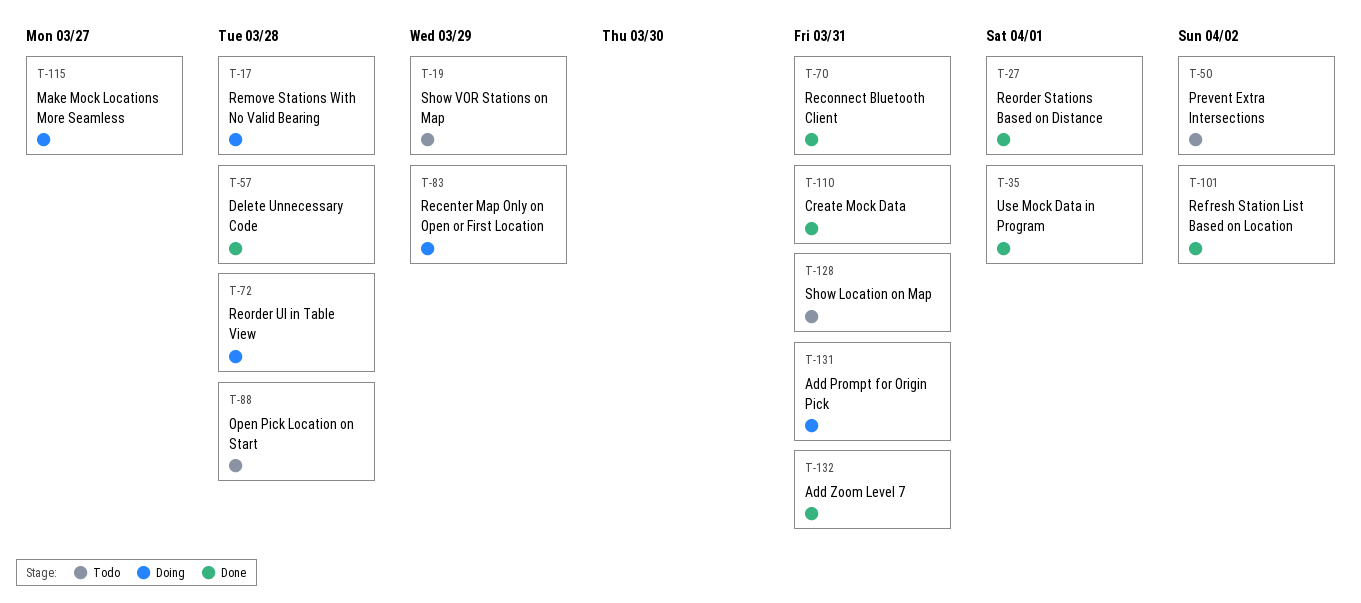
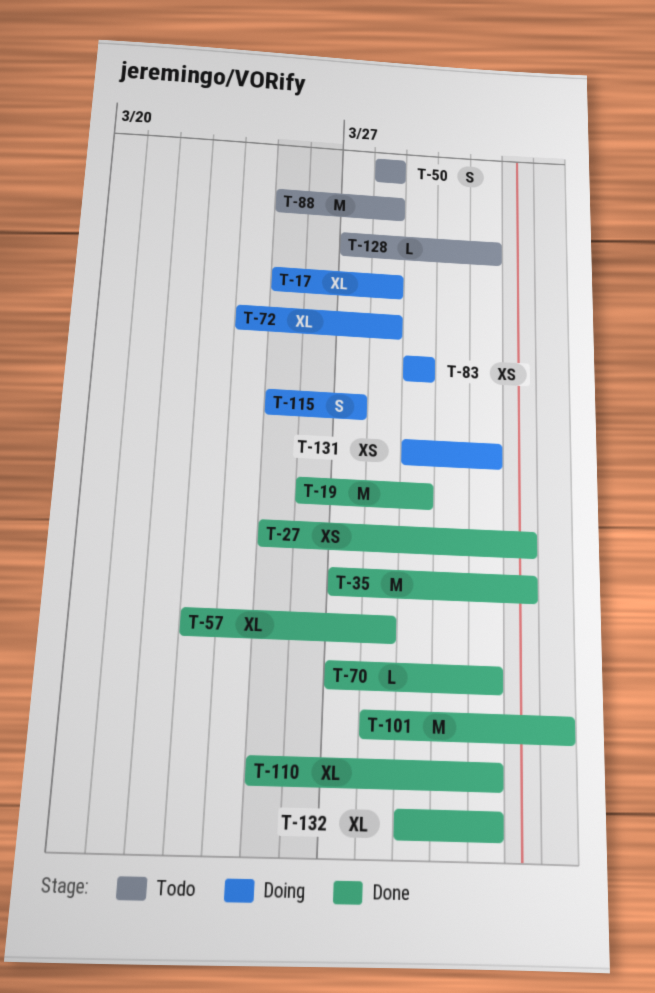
T-19, status: Todo -> Done
T-50, due: Apr 2 -> Mar 28

